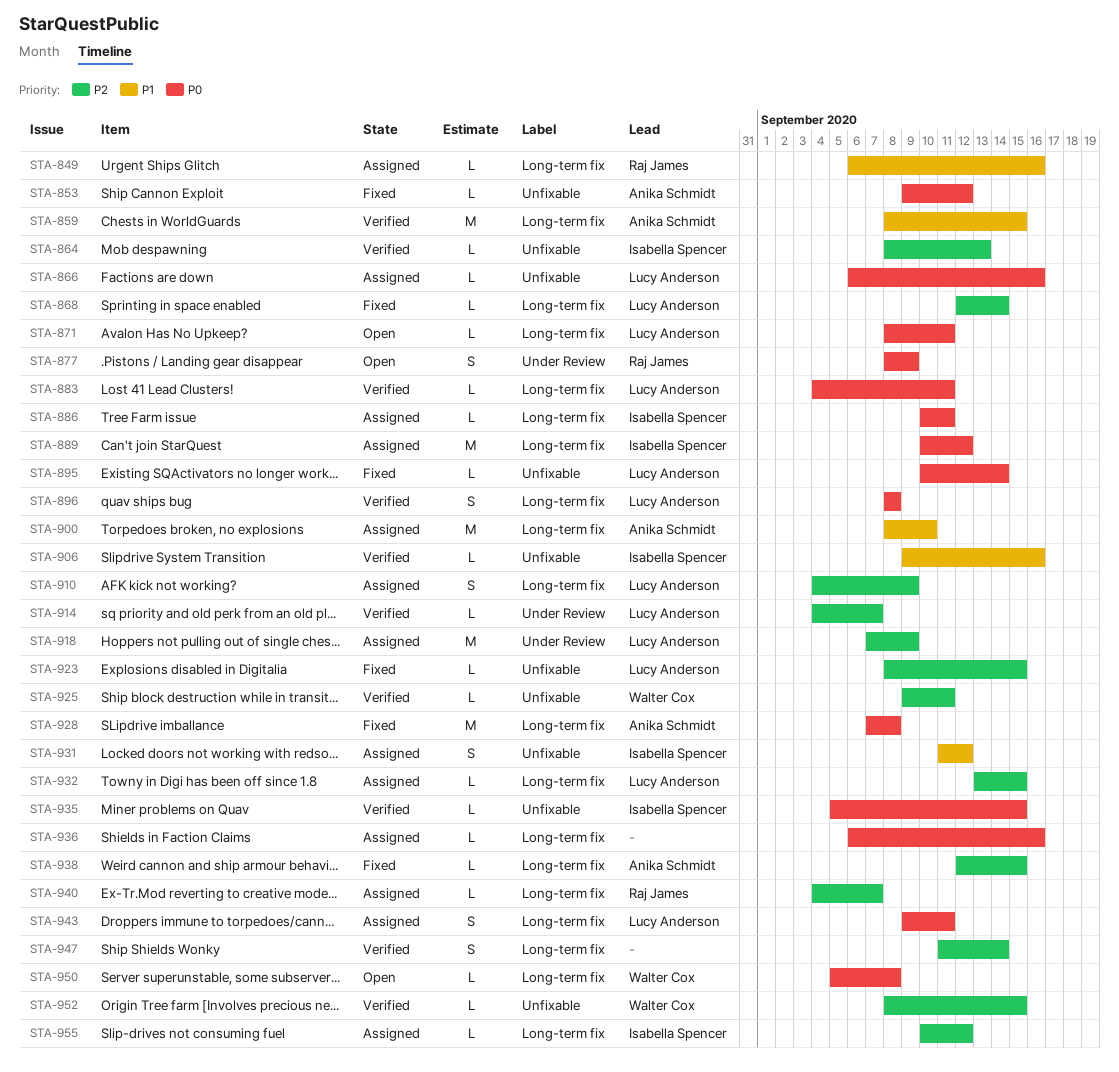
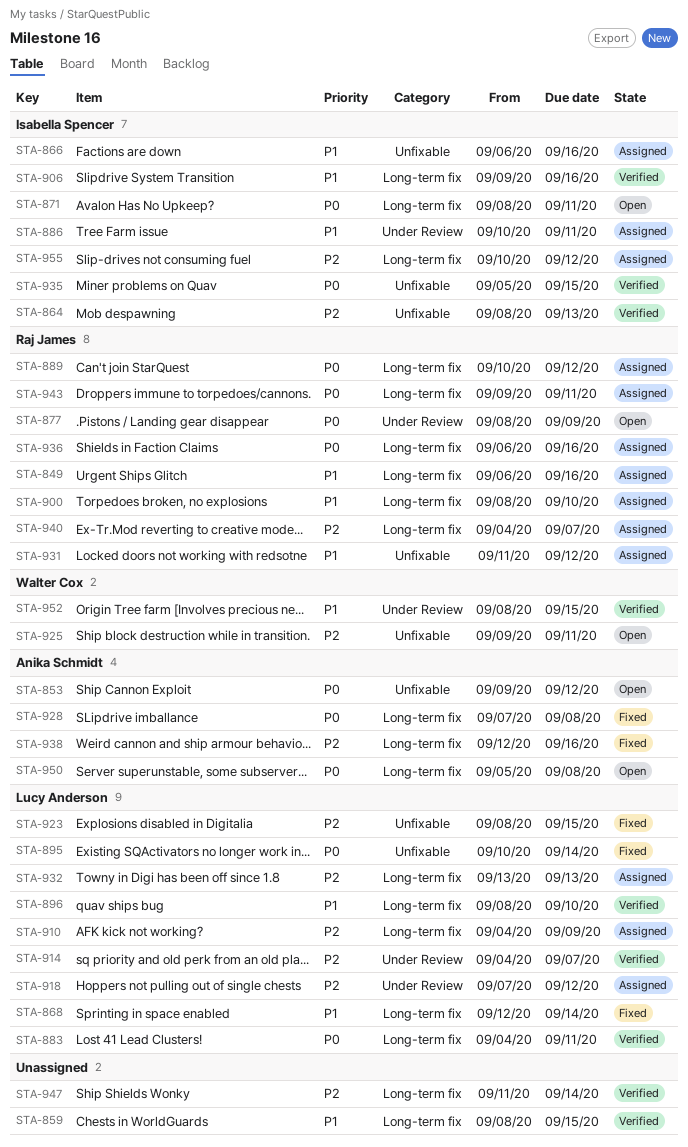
STA-853, status: Fixed -> Open
STA-859, owner: Anika Schmidt -> none
STA-866, owner: Lucy Anderson -> Isabella Spencer
STA-866, priority: P0 -> P1
STA-868, priority: P2 -> P1
STA-871, owner: Lucy Anderson -> Isabella Spencer
STA-886, priority: P0 -> P1
STA-886, label: Long-term fix -> Under Review
STA-889, owner: Isabella Spencer -> Raj James
STA-896, priority: P0 -> P1
STA-896, due: Sep 8 -> Sep 10
STA-900, owner: Anika Schmidt -> Raj James
STA-906, label: Unfixable -> Long-term fix
STA-918, due: Sep 9 -> Sep 12
STA-925, status: Verified -> Open
STA-931, owner: Isabella Spencer -> Raj James
STA-932, due: Sep 15 -> Sep 13
STA-936, owner: none -> Raj James
STA-938, due: Sep 15 -> Sep 16
STA-943, owner: Lucy Anderson -> Raj James
STA-950, owner: Walter Cox -> Anika Schmidt
STA-952, priority: P2 -> P1
STA-952, label: Unfixable -> Under Review

